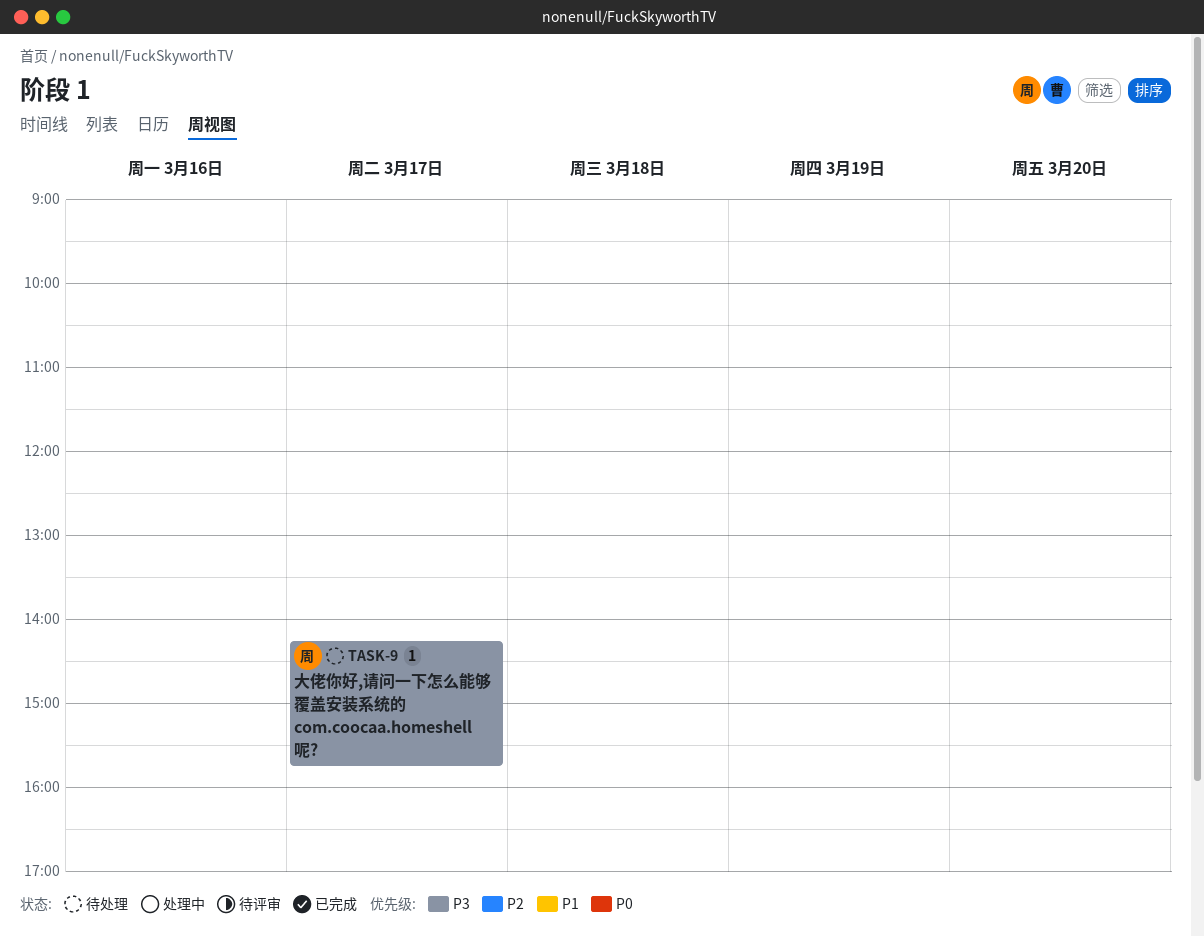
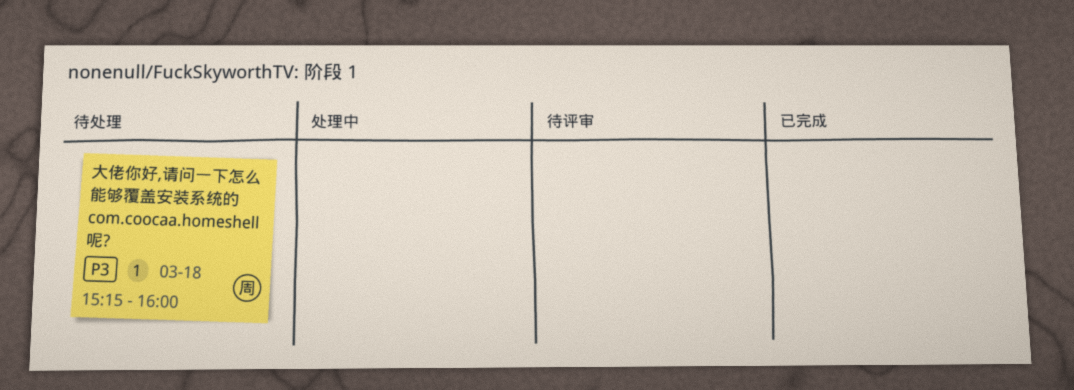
大佬你好,请问一下怎么能够覆盖安装系统的 com.coocaa.homeshell 呢?, day: Mar 17 -> Mar 18
大佬你好,请问一下怎么能够覆盖安装系统的 com.coocaa.homeshell 呢?, begins: 14:15 -> 15:15
大佬你好,请问一下怎么能够覆盖安装系统的 com.coocaa.homeshell 呢?, ends: 15:45 -> 16:00

